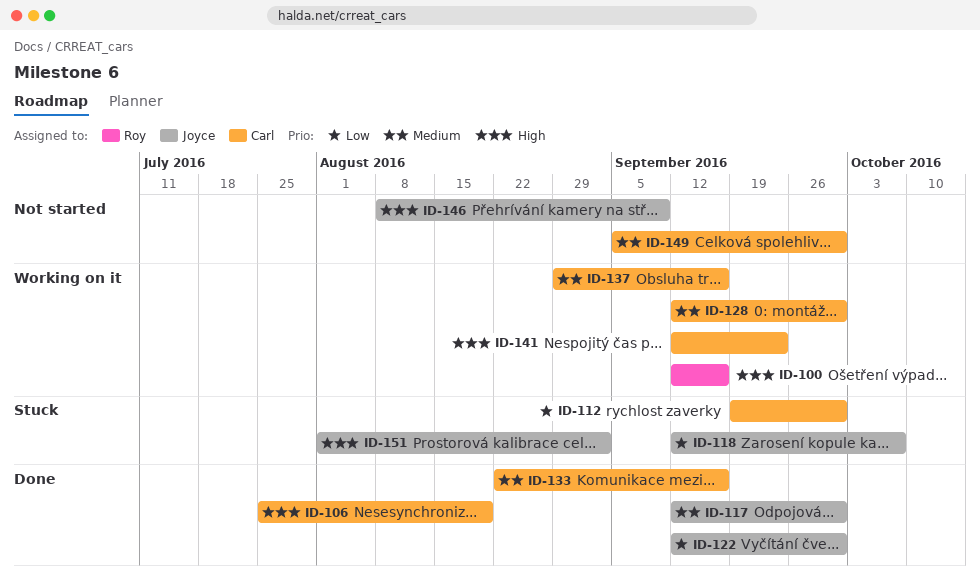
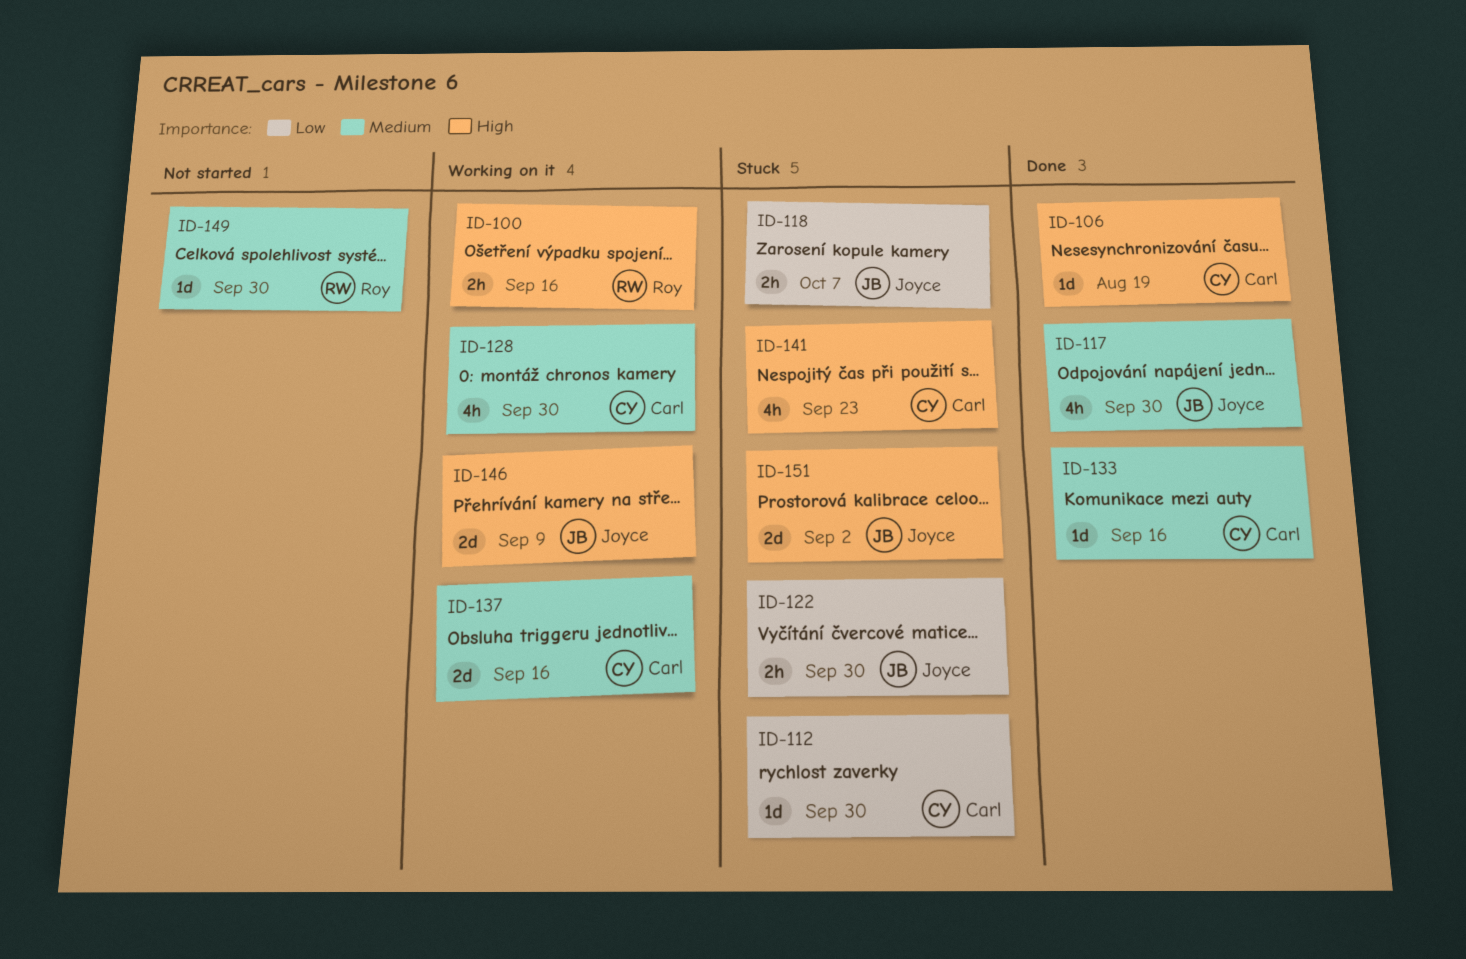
ID-122, status: Done -> Stuck
ID-141, status: Working on it -> Stuck
ID-146, status: Not started -> Working on it
ID-149, owner: Carl -> Roy

